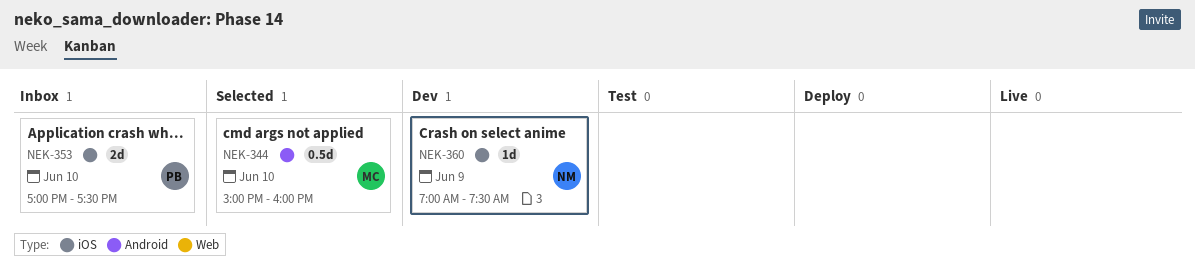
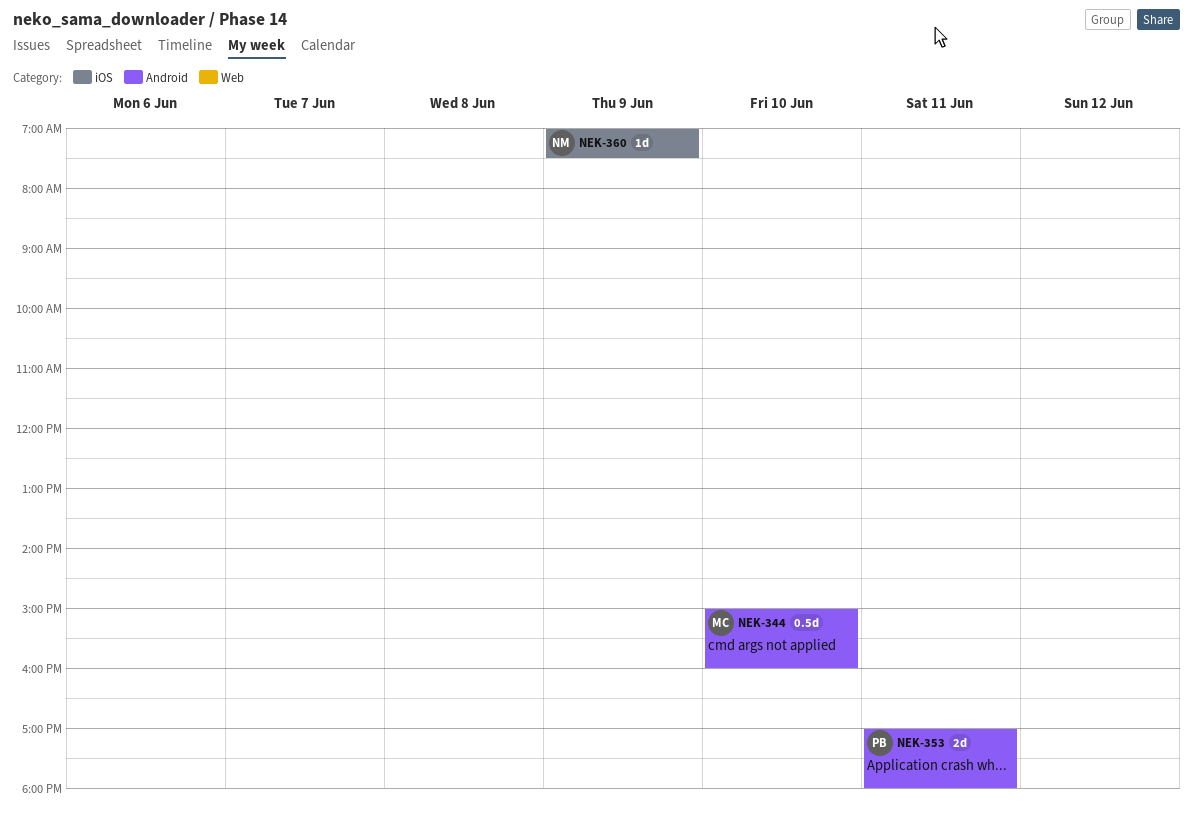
NEK-353, label: iOS -> Android
NEK-353, day: Jun 10 -> Jun 11
NEK-353, ends: 17:30 -> 18:00

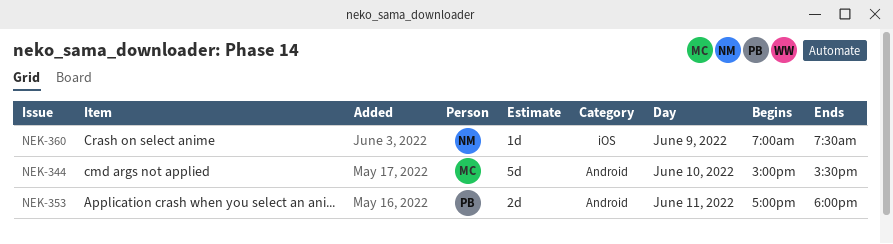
NEK-344, estimate: 0.5d -> 5d
NEK-344, ends: 16:00 -> 15:30

